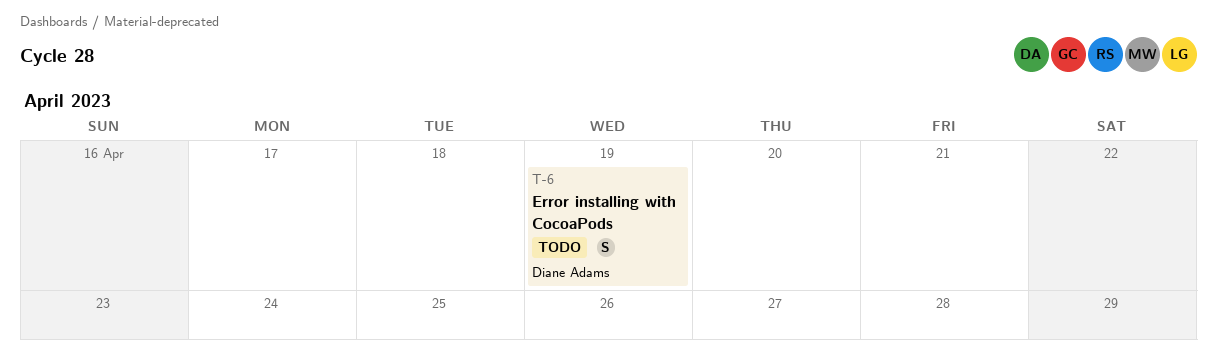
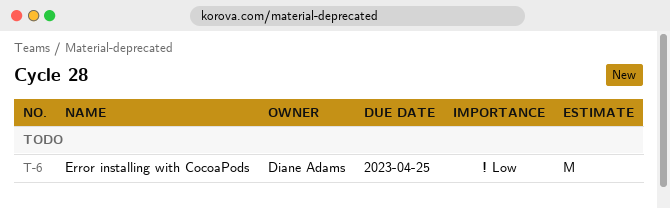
T-6, estimate: S -> M
T-6, due: Apr 19 -> Apr 25

